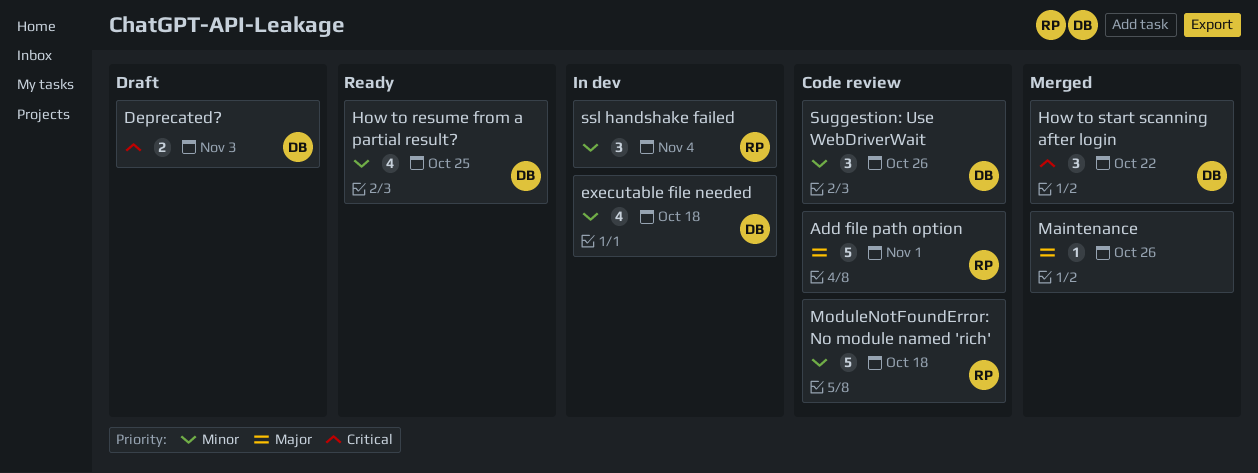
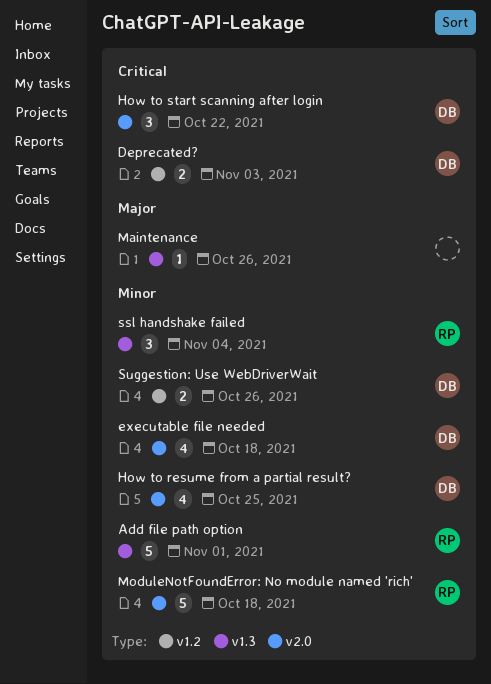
Add file path option, priority: Major -> Minor
Suggestion: Use WebDriverWait, estimate: 3 -> 2

